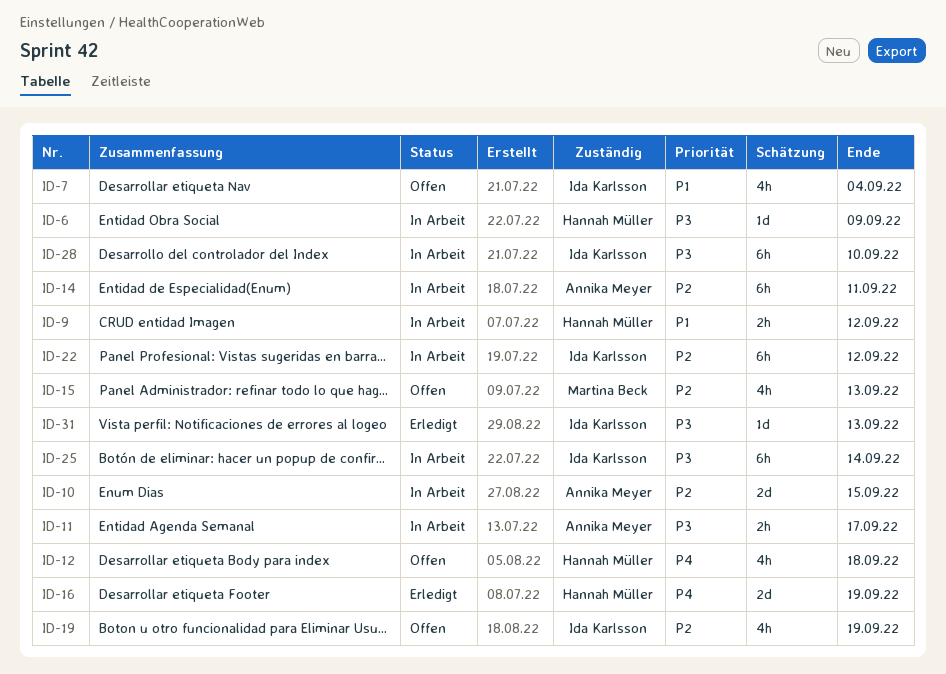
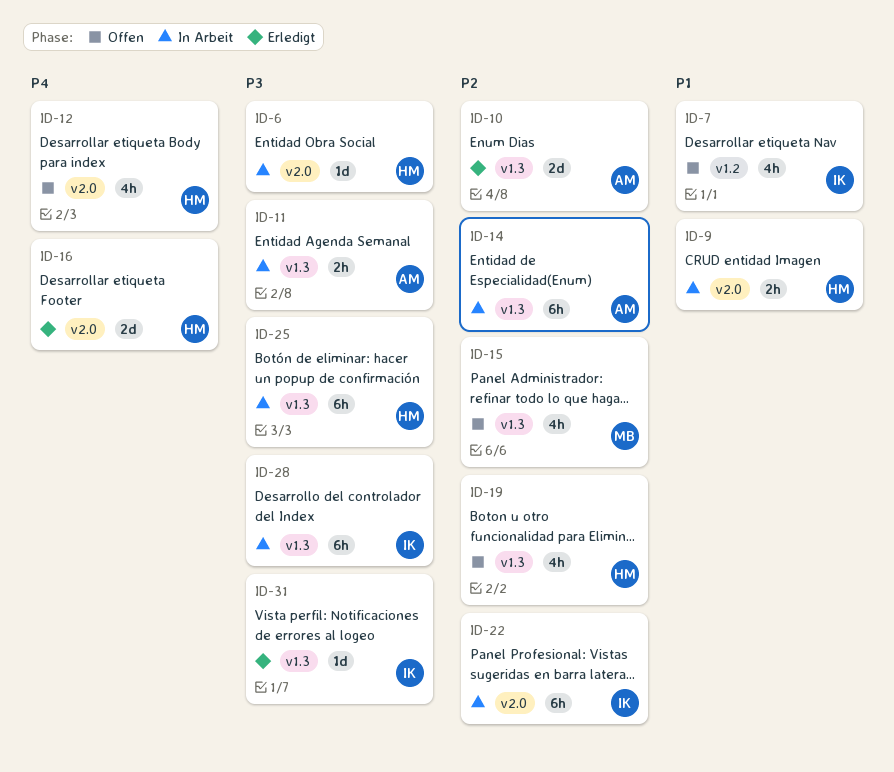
ID-10, status: In Arbeit -> Erledigt
ID-19, owner: Ida Karlsson -> Hannah Müller
ID-25, owner: Ida Karlsson -> Hannah Müller

